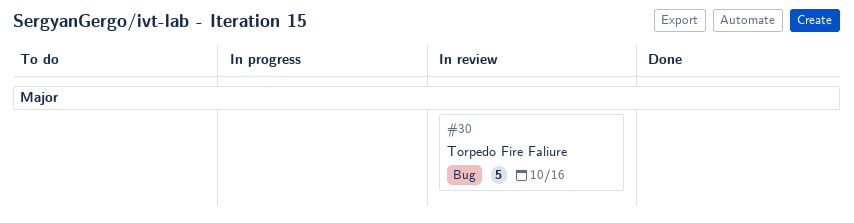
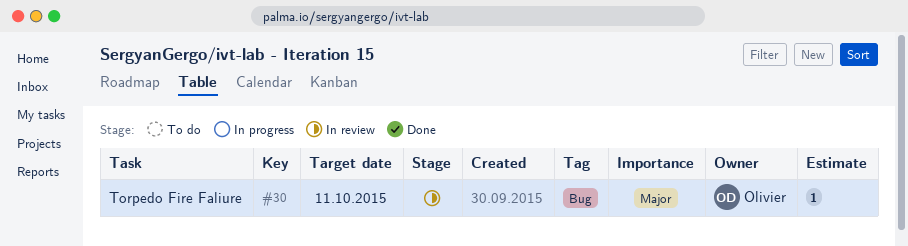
#30, estimate: 5 -> 1
#30, due: Oct 16 -> Oct 11

